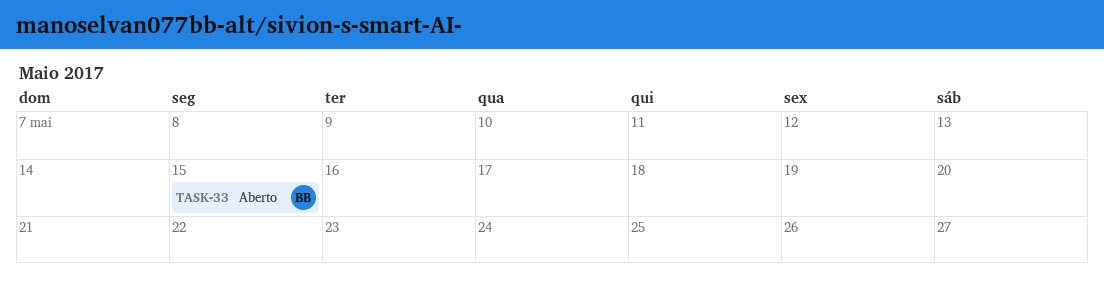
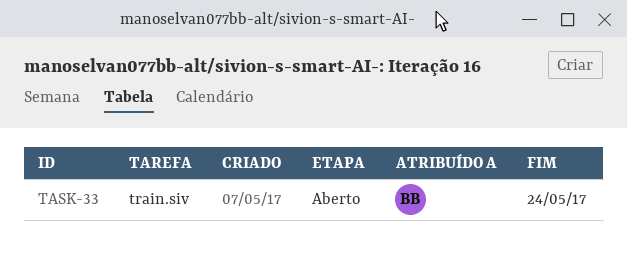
TASK-33, due: May 15 -> May 24

